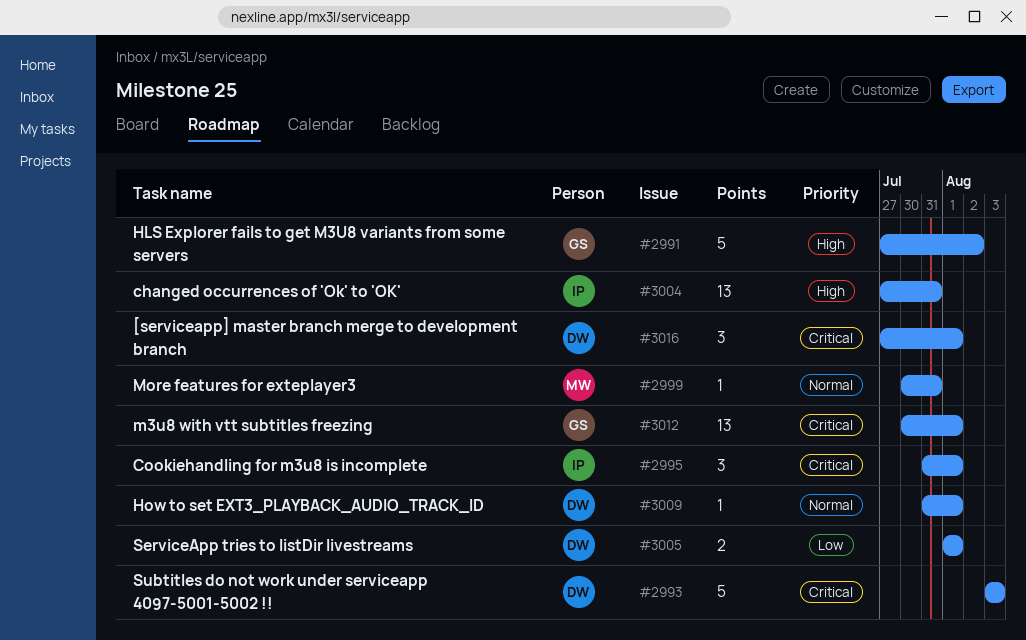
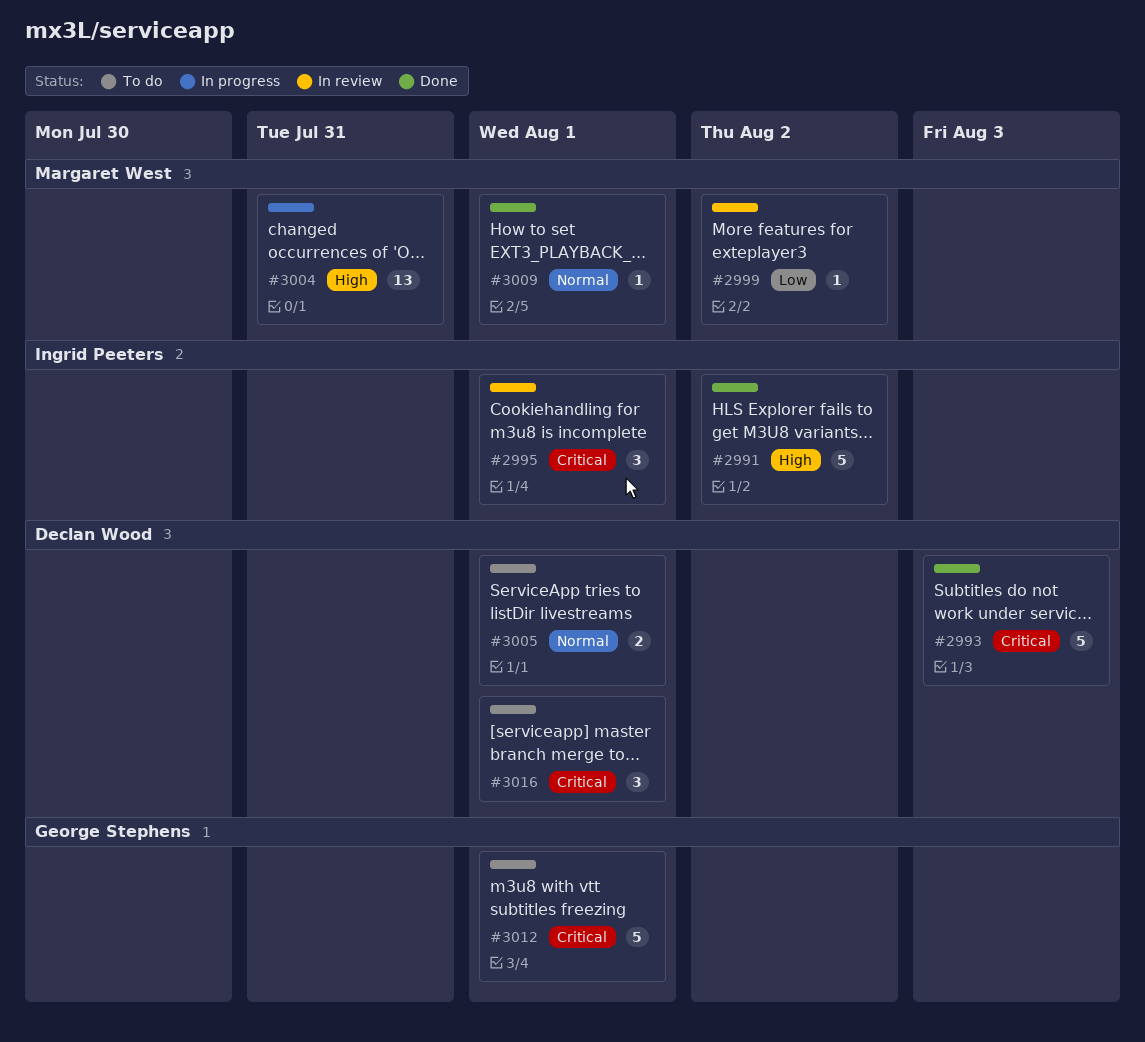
#2991, owner: George Stephens -> Ingrid Peeters
#2999, priority: Normal -> Low
#2999, due: Jul 31 -> Aug 2
#3004, owner: Ingrid Peeters -> Margaret West
#3005, priority: Low -> Normal
#3009, owner: Declan Wood -> Margaret West
#3012, estimate: 13 -> 5

